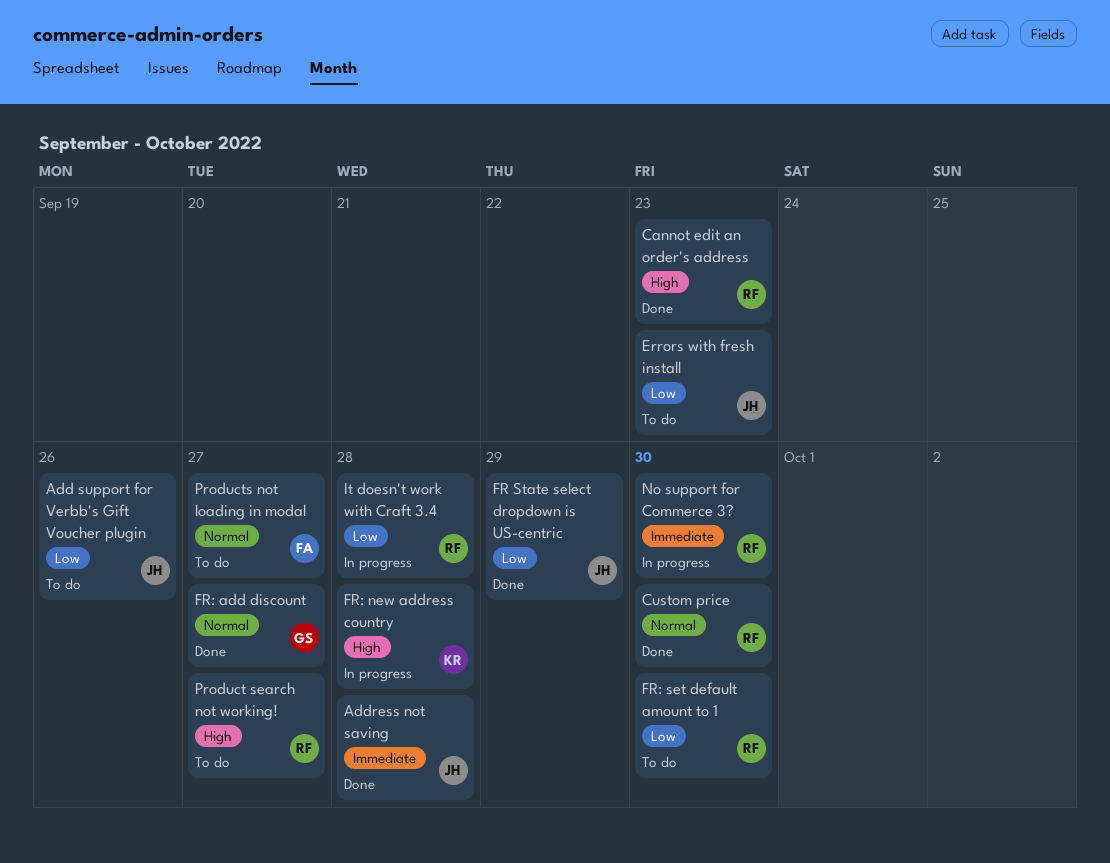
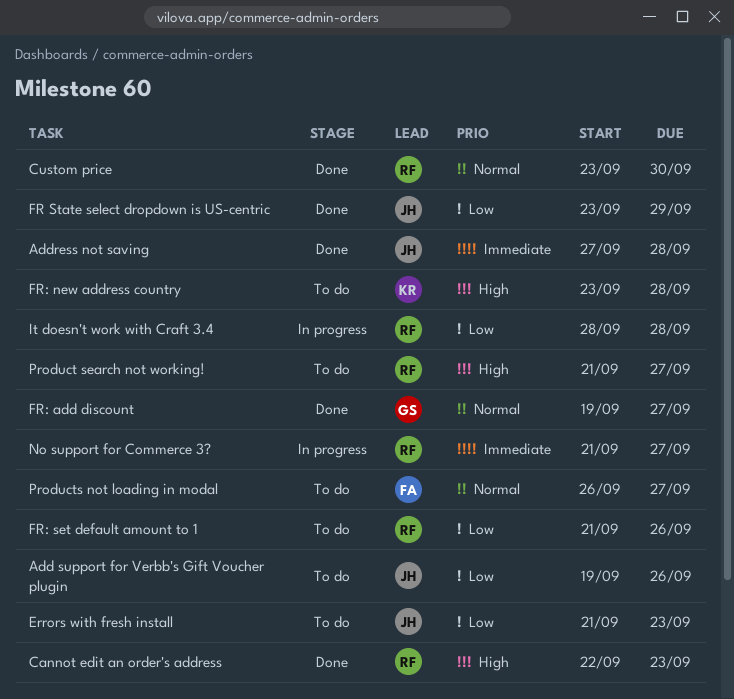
FR: new address country, status: In progress -> To do
FR: set default amount to 1, due: Sep 30 -> Sep 26
No support for Commerce 3?, due: Sep 30 -> Sep 27

